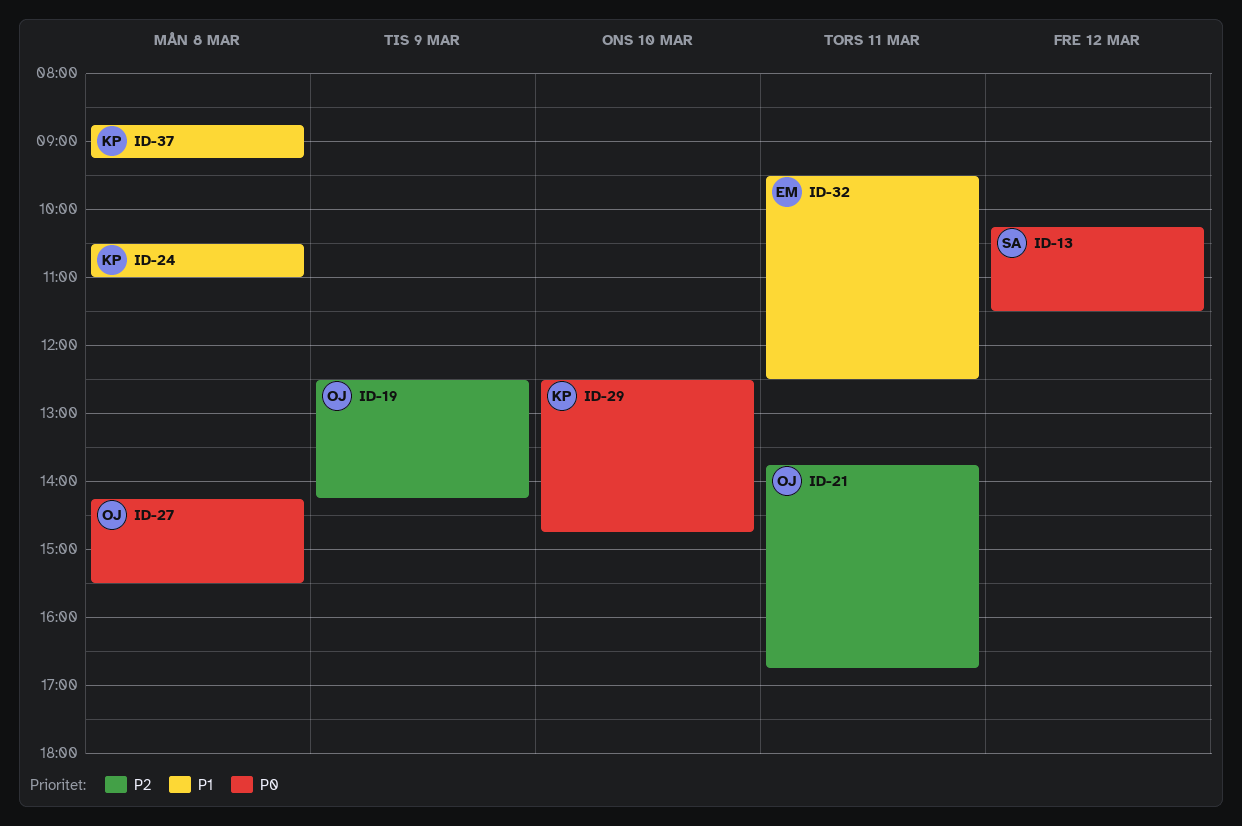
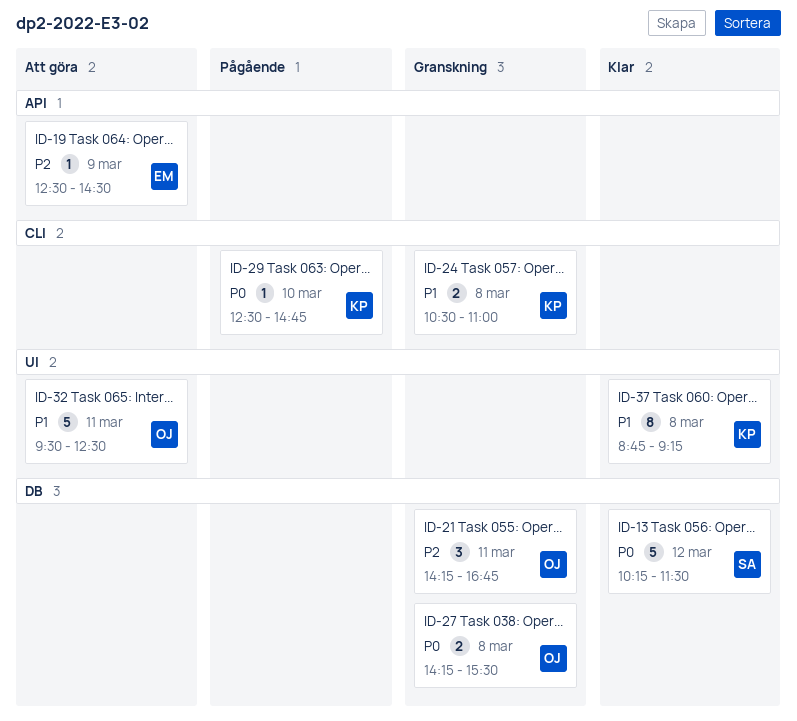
ID-19, owner: OJ -> EM
ID-19, ends: 14:15 -> 14:30
ID-21, begins: 13:45 -> 14:15
ID-32, owner: EM -> OJ

